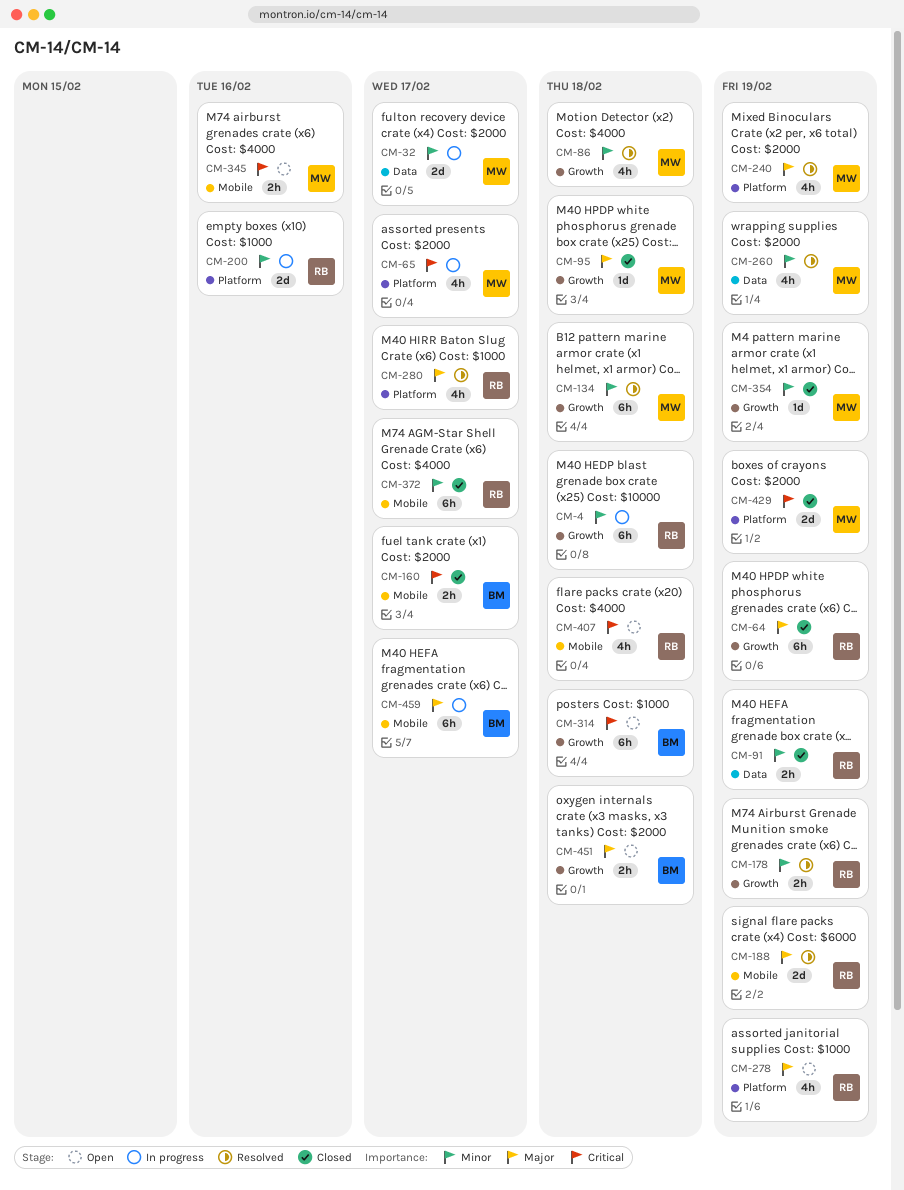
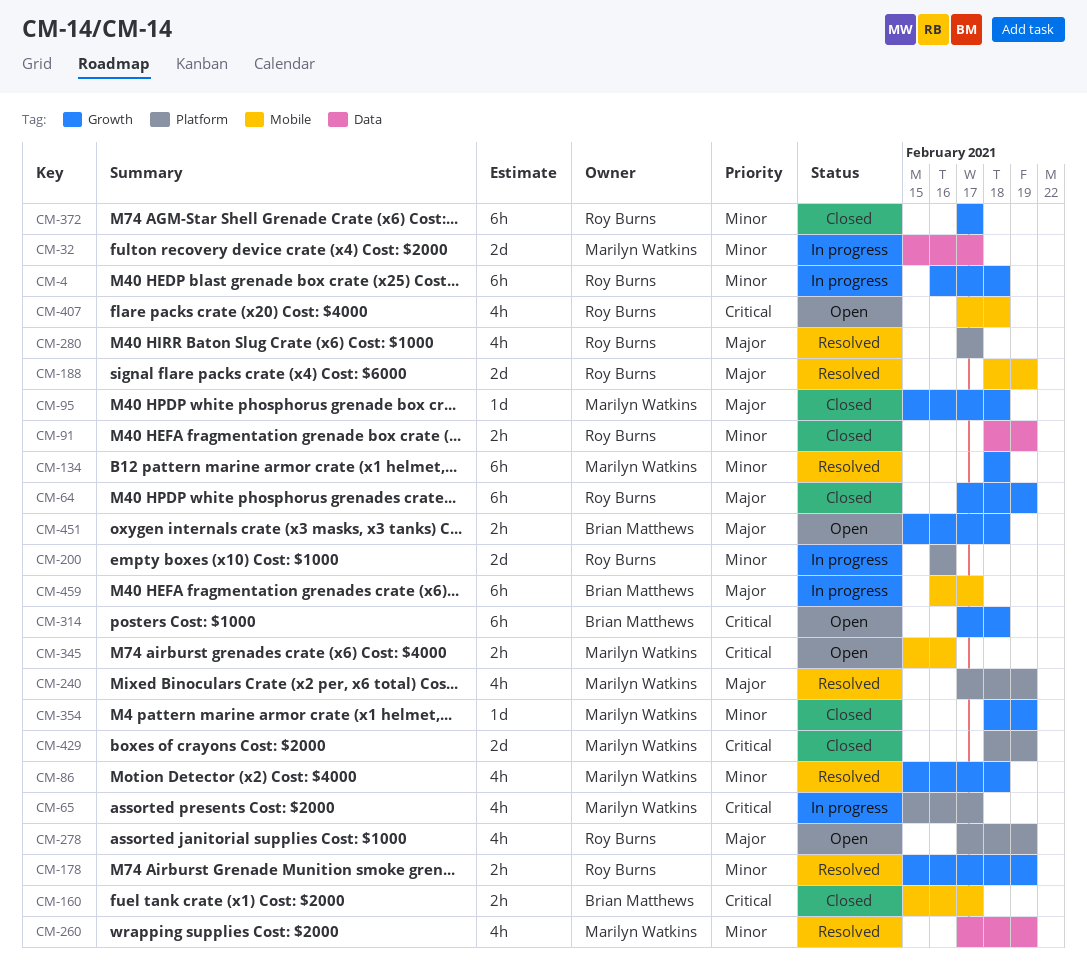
CM-372, label: Mobile -> Growth

